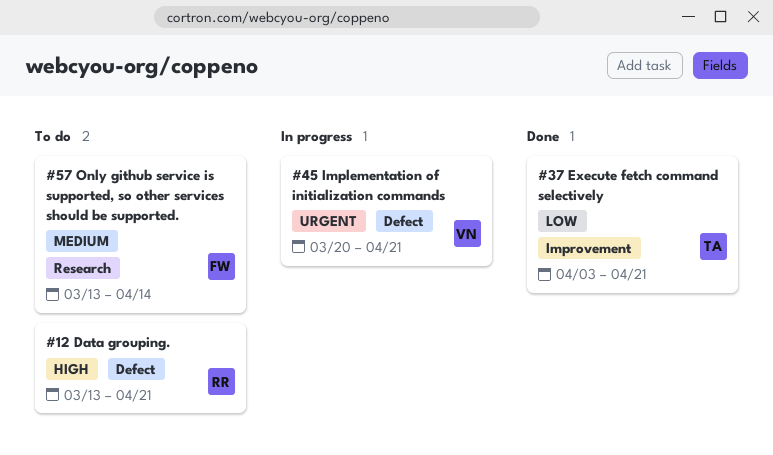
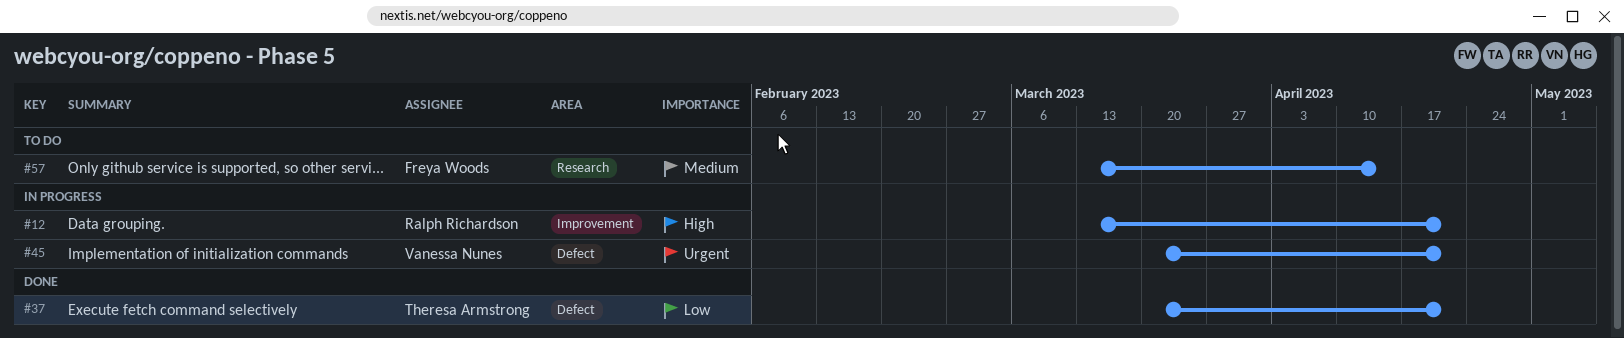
#12, status: To do -> In progress
#12, label: Defect -> Improvement
#37, label: Improvement -> Defect
#37, start: Apr 3 -> Mar 20

